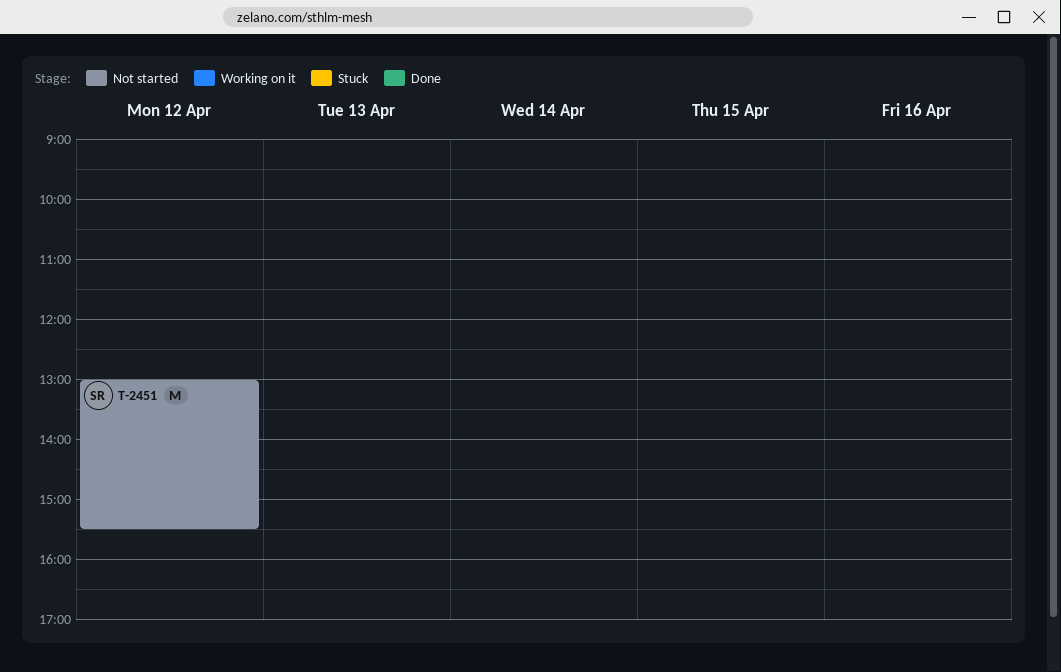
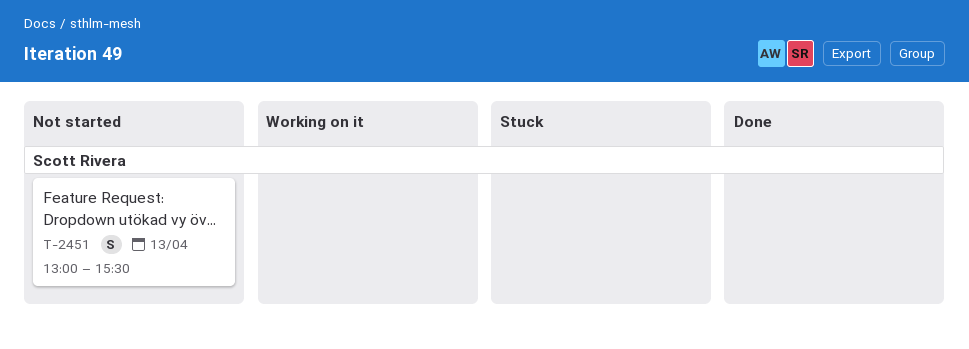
T-2451, estimate: M -> S
T-2451, day: Apr 12 -> Apr 13

